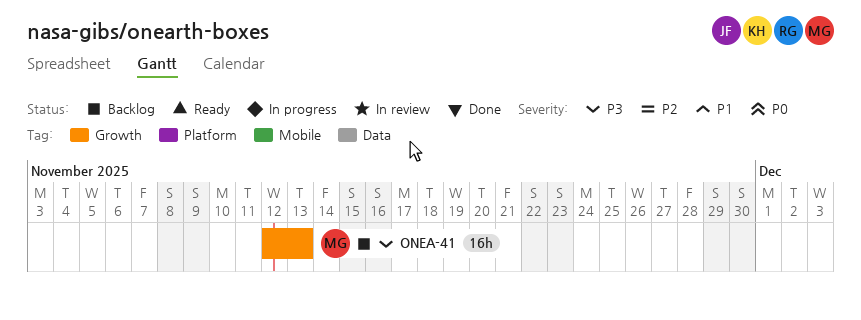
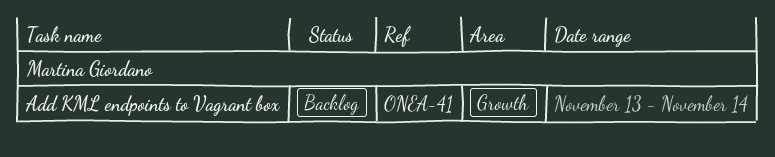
ONEA-41, start: Nov 12 -> Nov 13
ONEA-41, due: Nov 13 -> Nov 14

